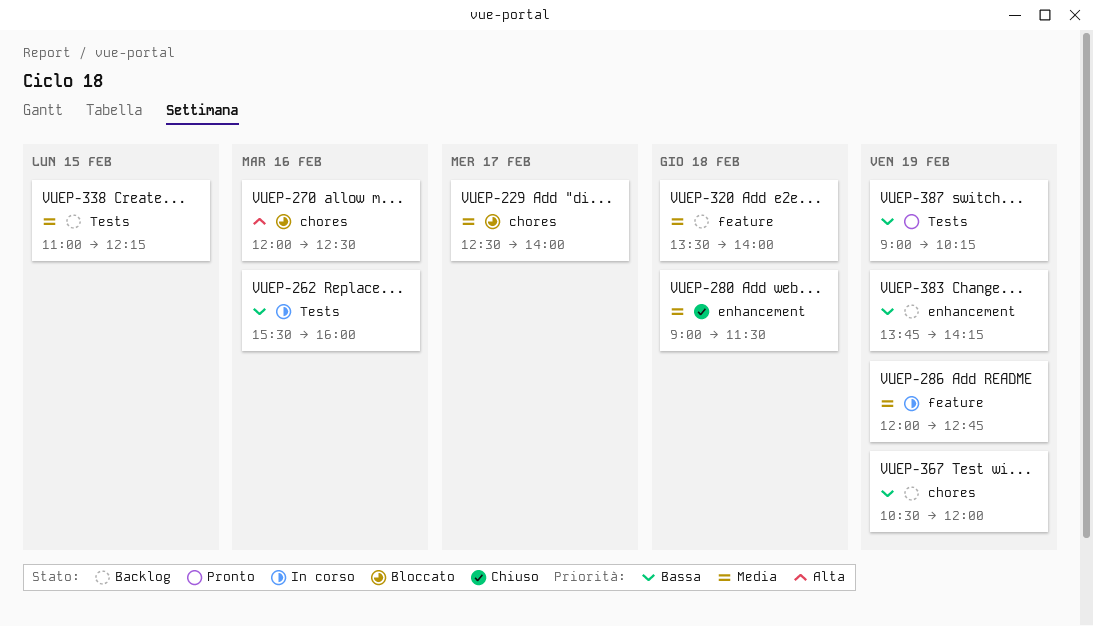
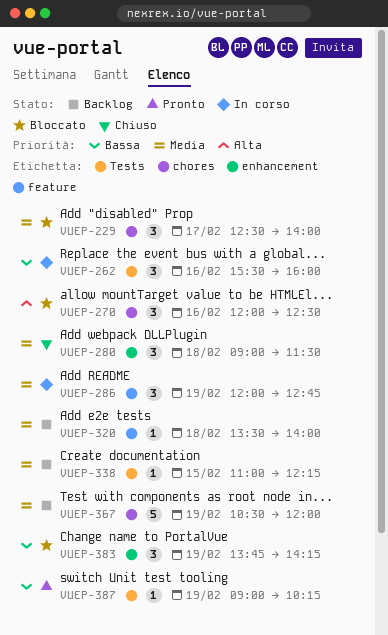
VUEP-367, priority: Bassa -> Media
VUEP-383, status: Backlog -> Bloccato

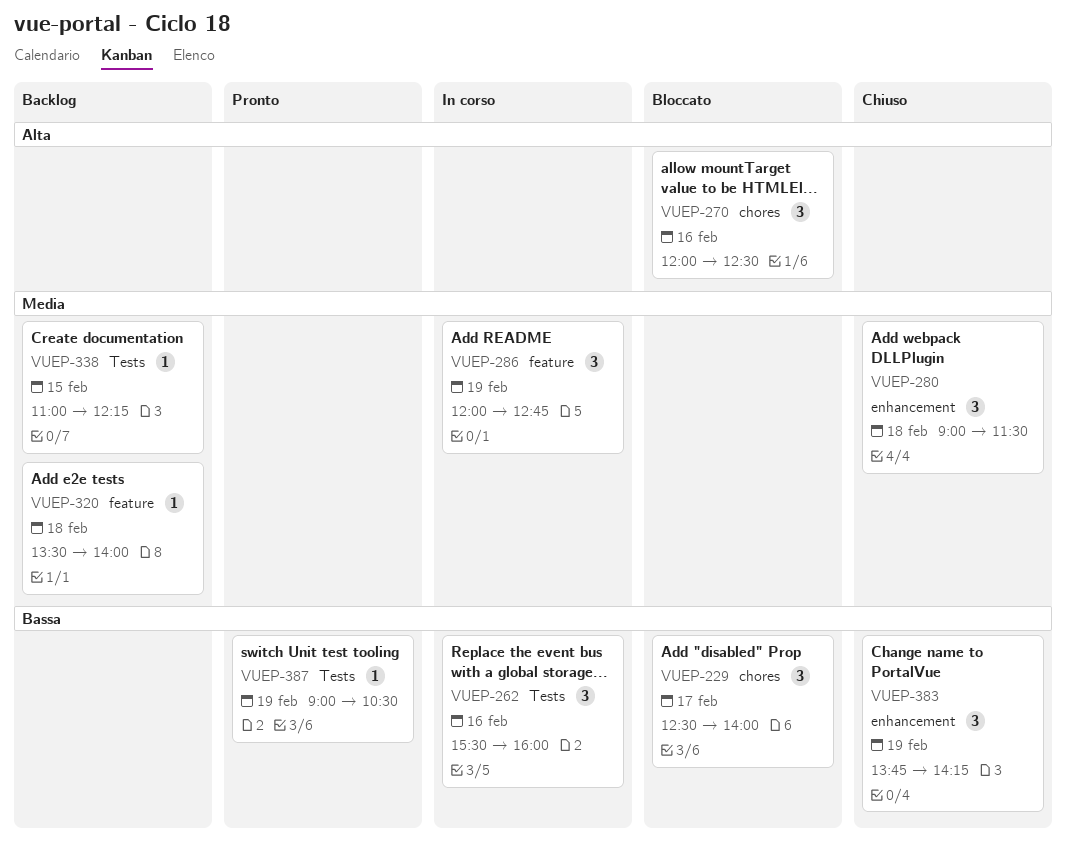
VUEP-229, priority: Media -> Bassa
VUEP-367: present -> none
VUEP-383, status: Bloccato -> Chiuso
VUEP-387, ends: 10:15 -> 10:30

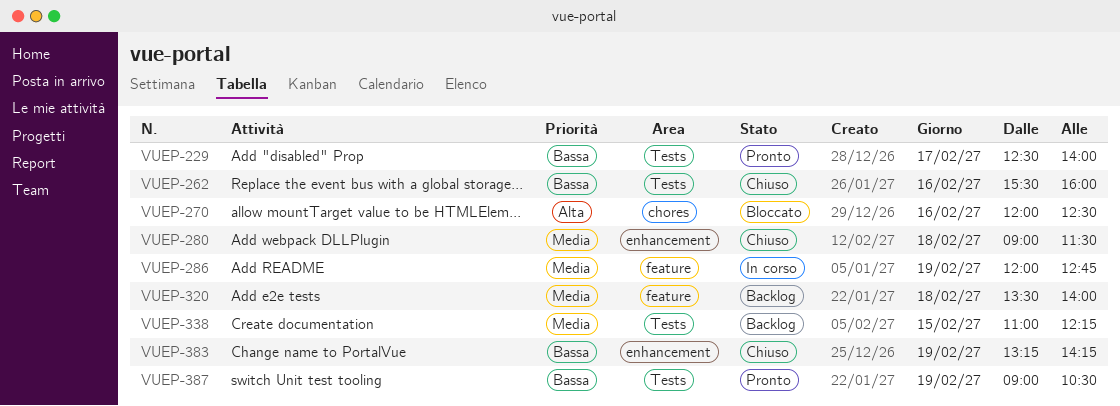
VUEP-229, status: Bloccato -> Pronto
VUEP-229, label: chores -> Tests
VUEP-262, status: In corso -> Chiuso
VUEP-383, begins: 13:45 -> 13:15

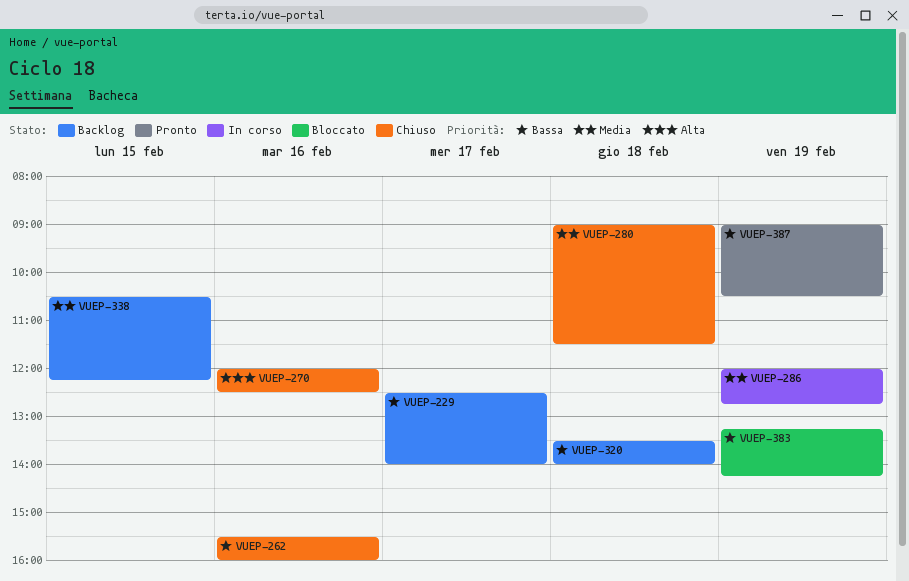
VUEP-229, status: Pronto -> Backlog
VUEP-270, status: Bloccato -> Chiuso
VUEP-320, priority: Media -> Bassa
VUEP-338, begins: 11:00 -> 10:30
VUEP-383, status: Chiuso -> Bloccato

